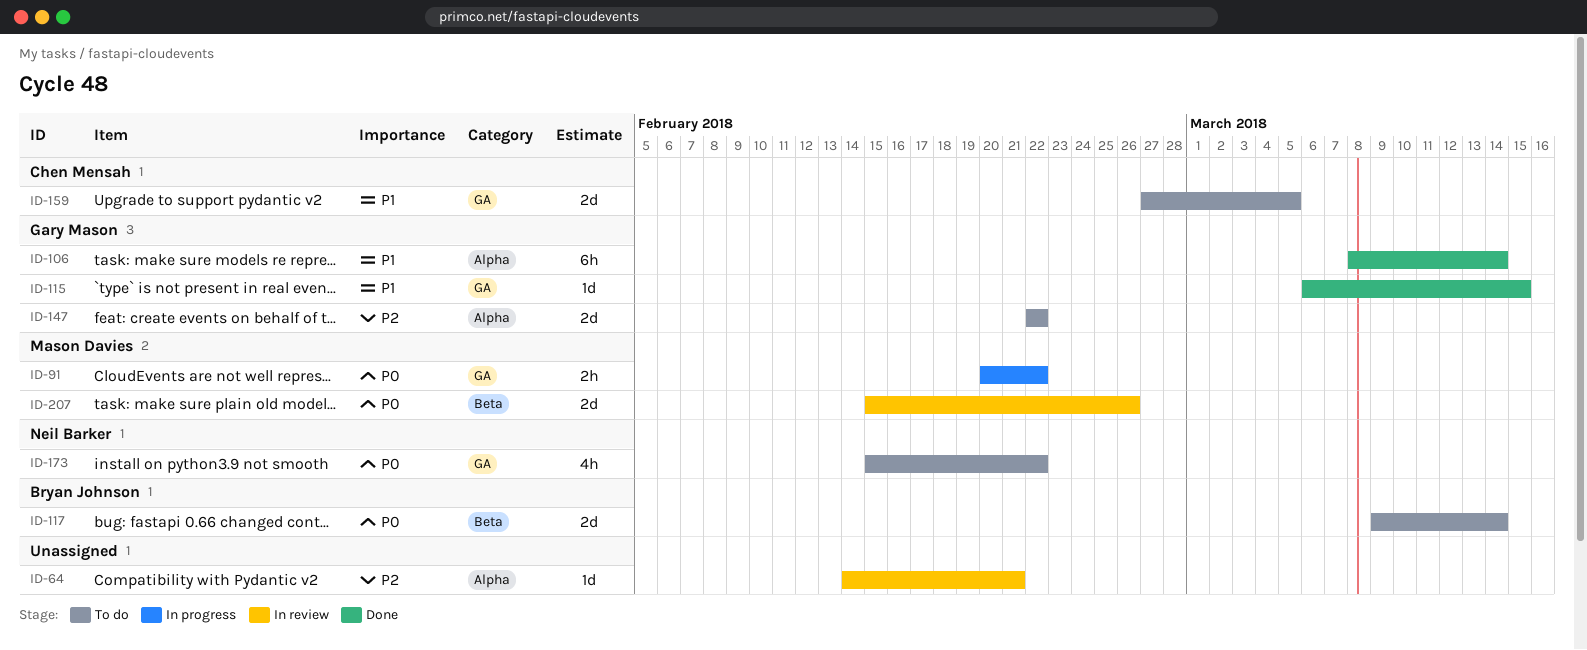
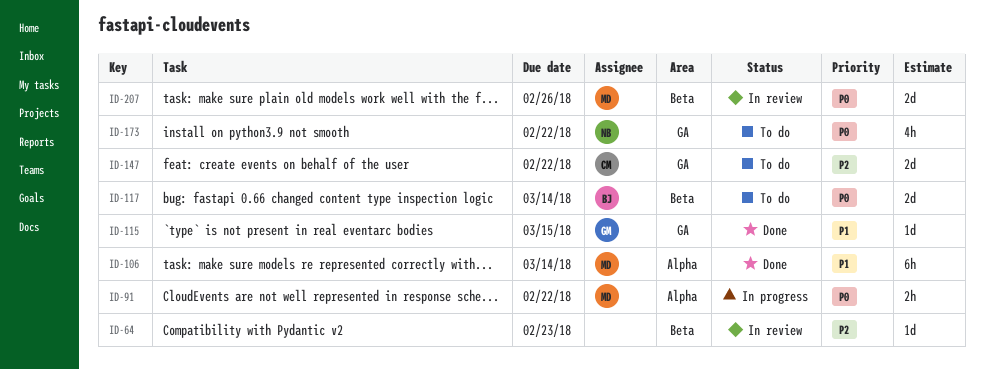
ID-64, label: Alpha -> Beta
ID-64, due: Feb 21 -> Feb 23
ID-91, label: GA -> Alpha
ID-106, owner: Gary Mason -> Mason Davies
ID-147, owner: Gary Mason -> Chen Mensah
ID-147, label: Alpha -> GA
ID-159: present -> none

